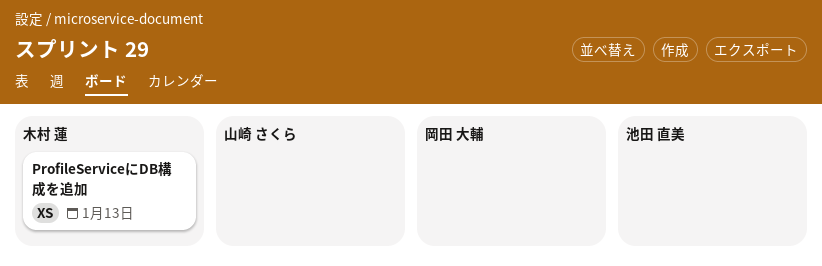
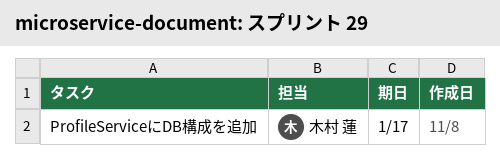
ProfileServiceにDB構成を追加, due: Jan 13 -> Jan 17

